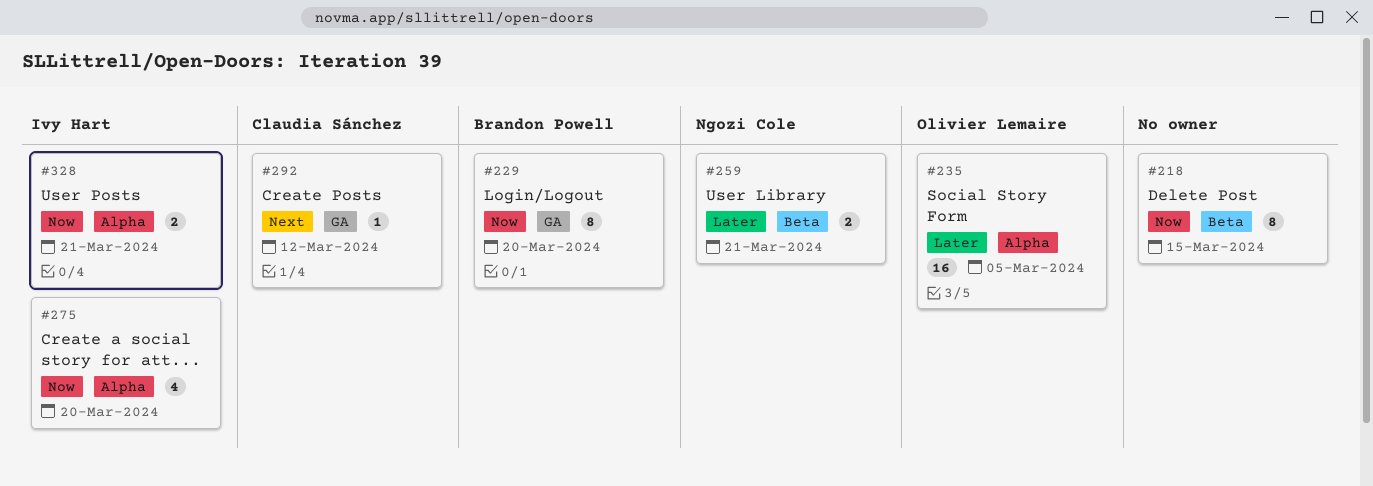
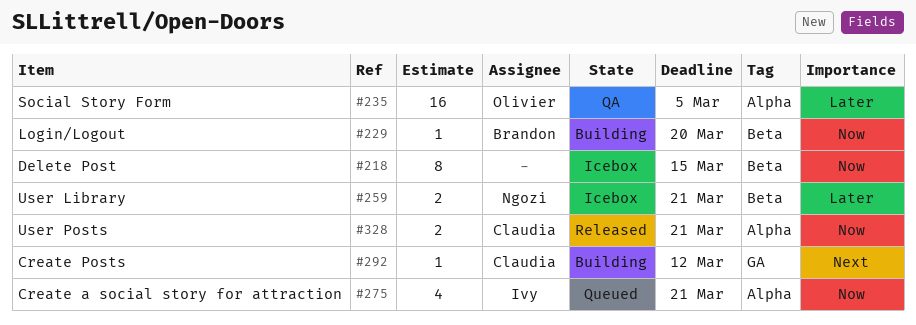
#229, label: GA -> Beta
#229, estimate: 8 -> 1
#275, due: Mar 20 -> Mar 21
#328, owner: Ivy Hart -> Claudia Sánchez

